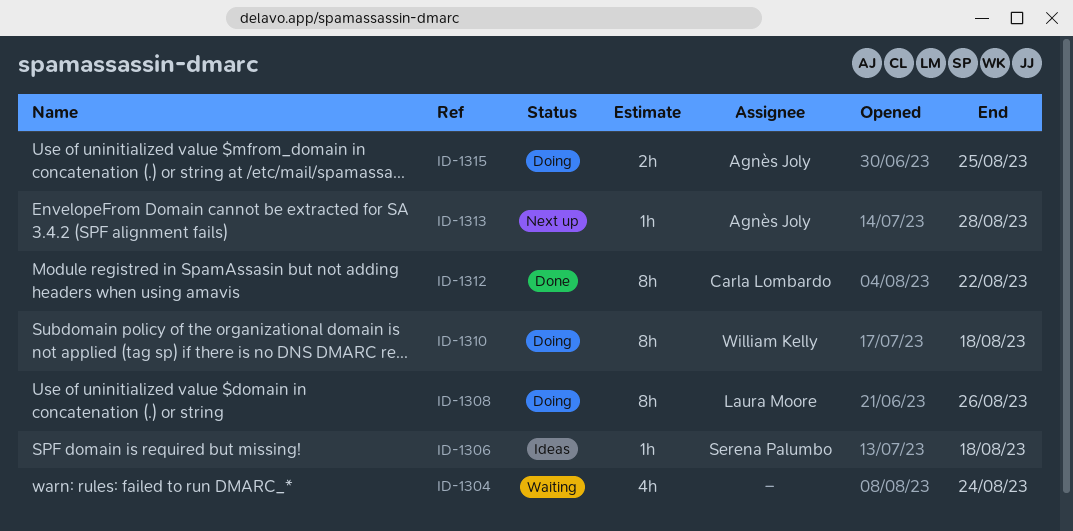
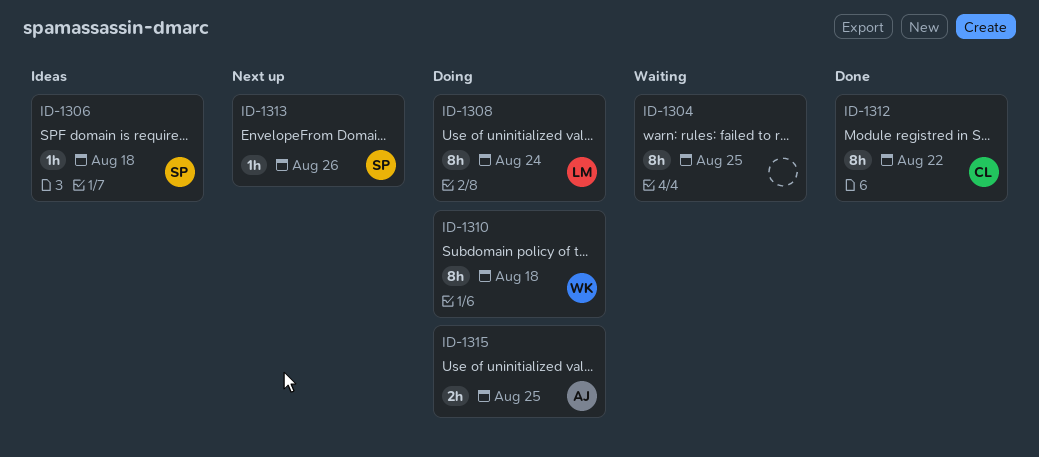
ID-1304, estimate: 4h -> 8h
ID-1304, due: Aug 24 -> Aug 25
ID-1308, due: Aug 26 -> Aug 24
ID-1313, owner: Agnès Joly -> Serena Palumbo
ID-1313, due: Aug 28 -> Aug 26

